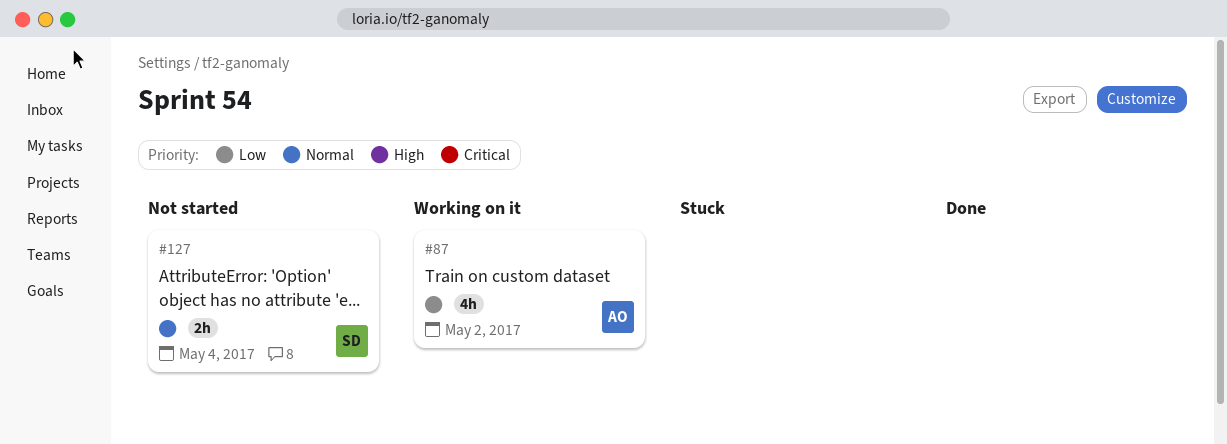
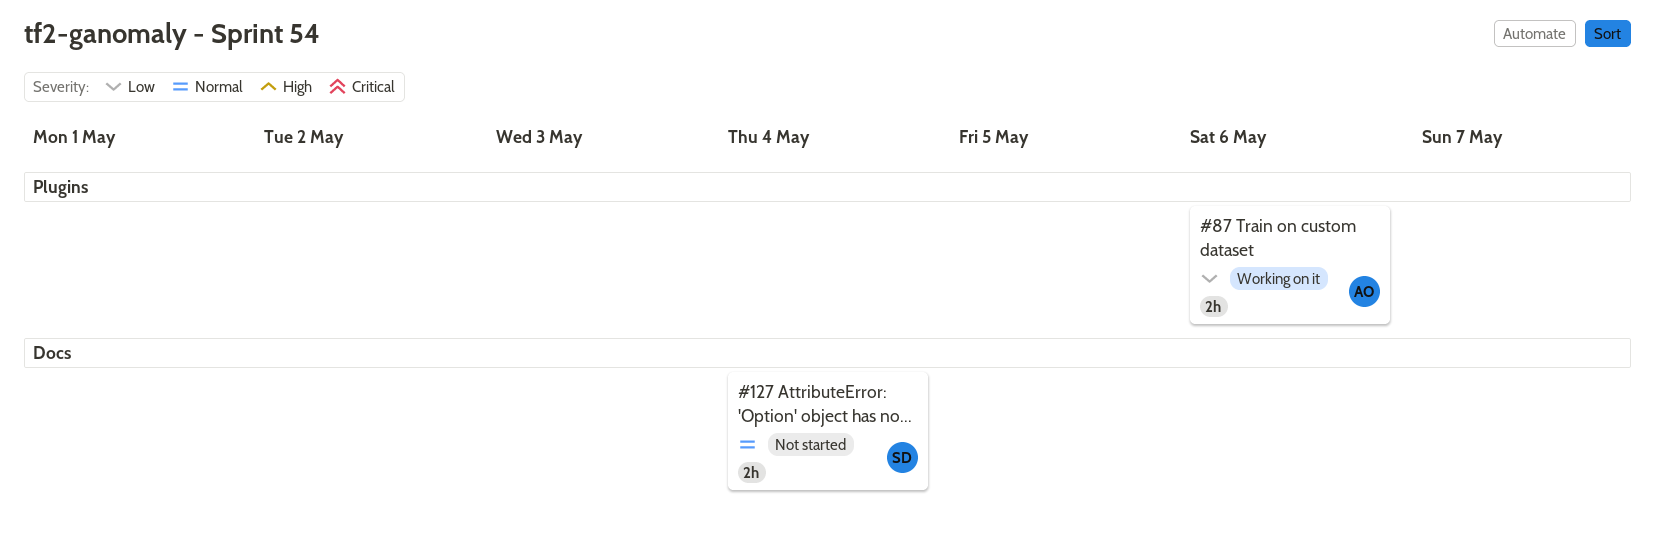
#87, estimate: 4h -> 2h
#87, due: May 2 -> May 6

